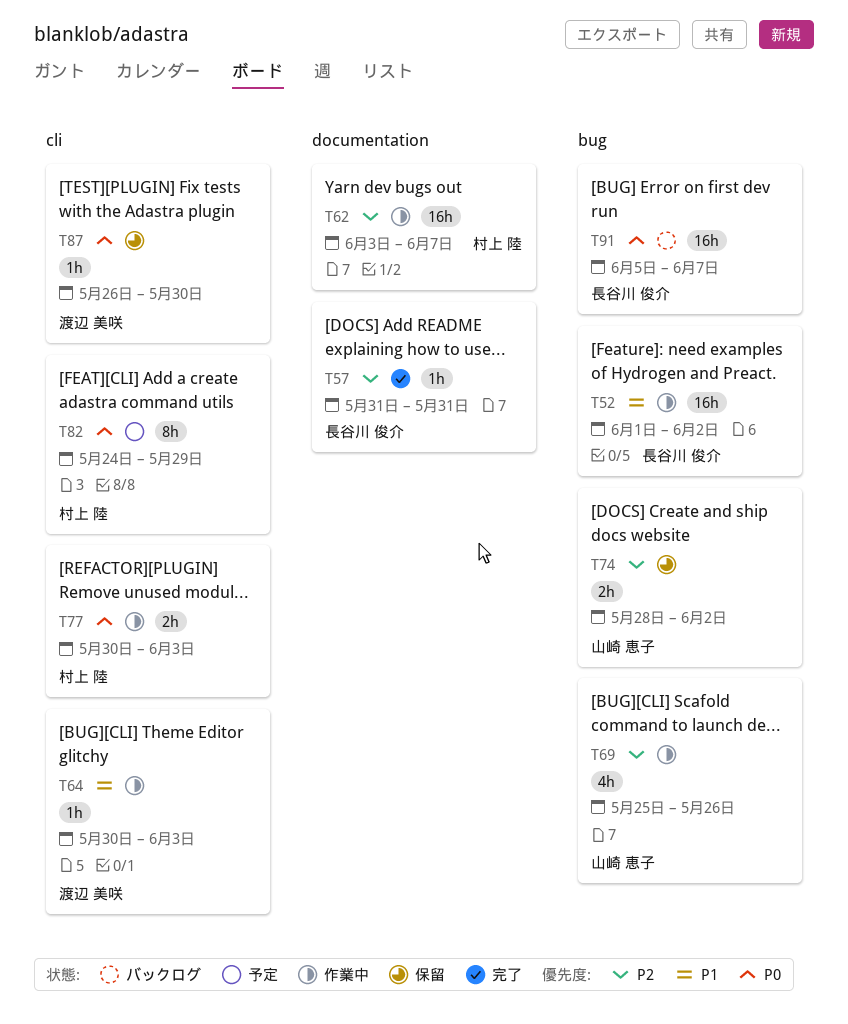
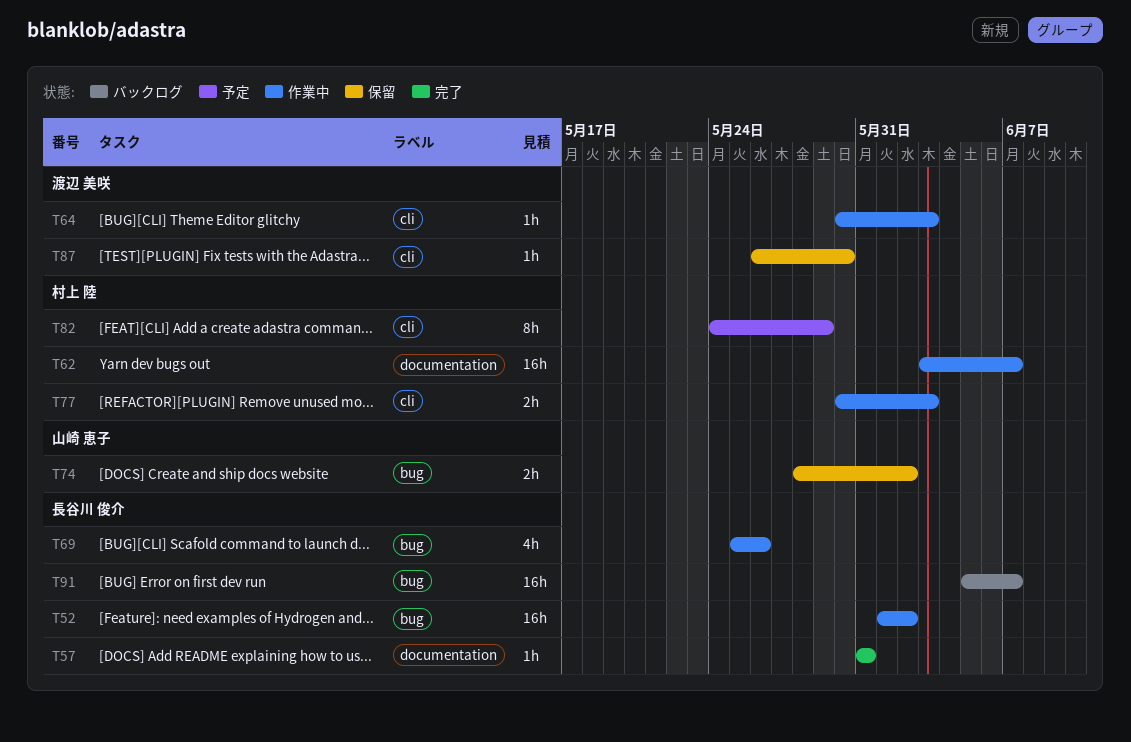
T69, owner: 山崎 恵子 -> 長谷川 俊介

